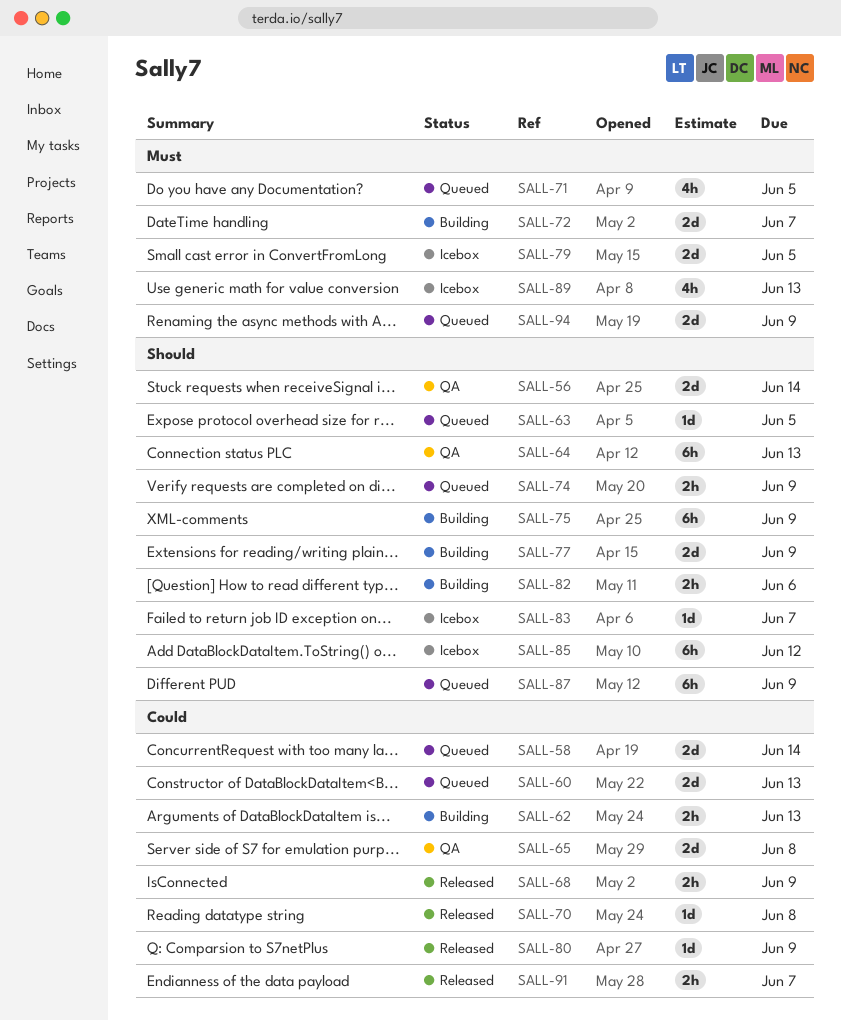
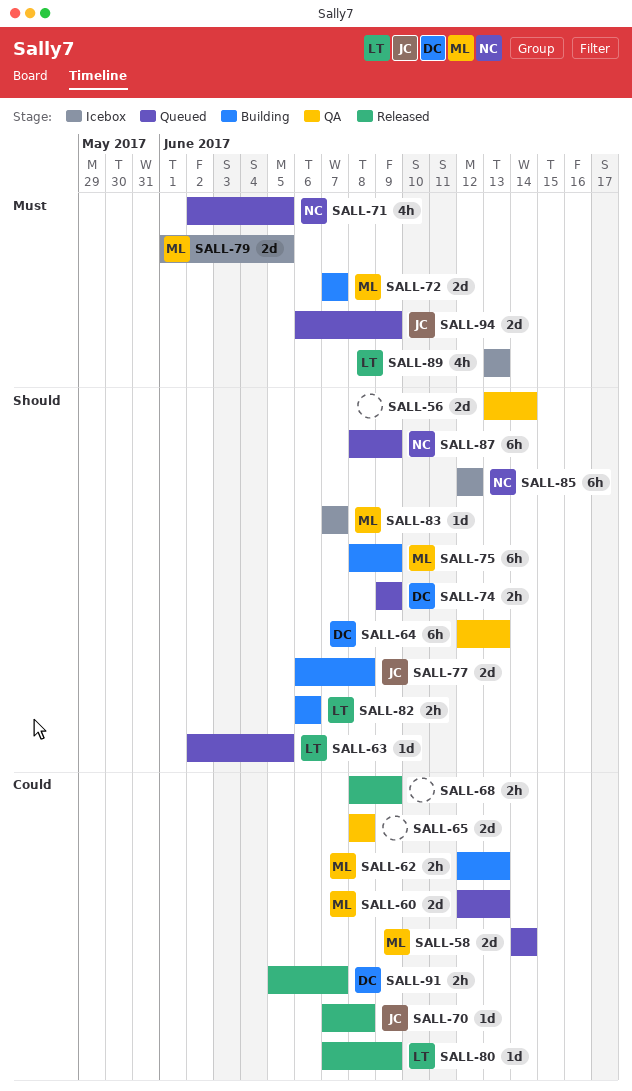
SALL-77, due: Jun 9 -> Jun 8

